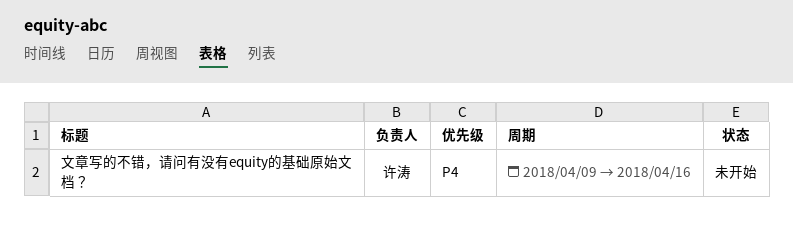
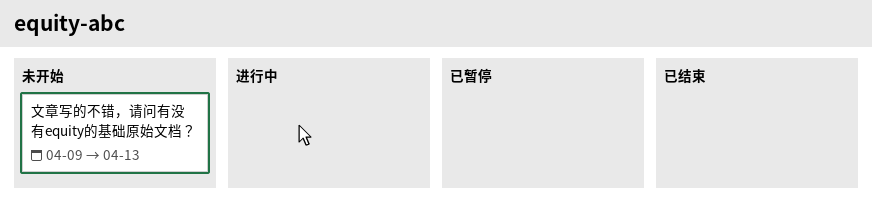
文章写的不错，请问有没有equity的基础原始文档？, due: Apr 16 -> Apr 13

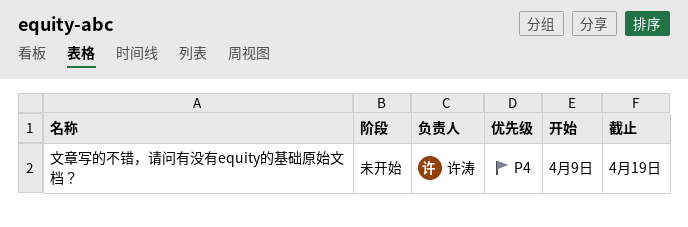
文章写的不错，请问有没有equity的基础原始文档？, due: Apr 13 -> Apr 19

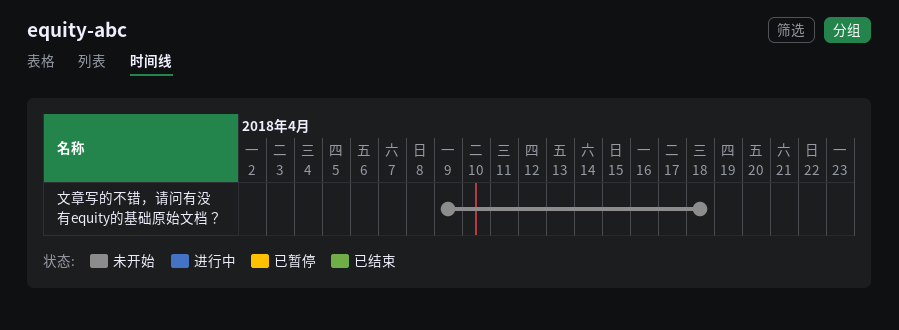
文章写的不错，请问有没有equity的基础原始文档？, due: Apr 19 -> Apr 18

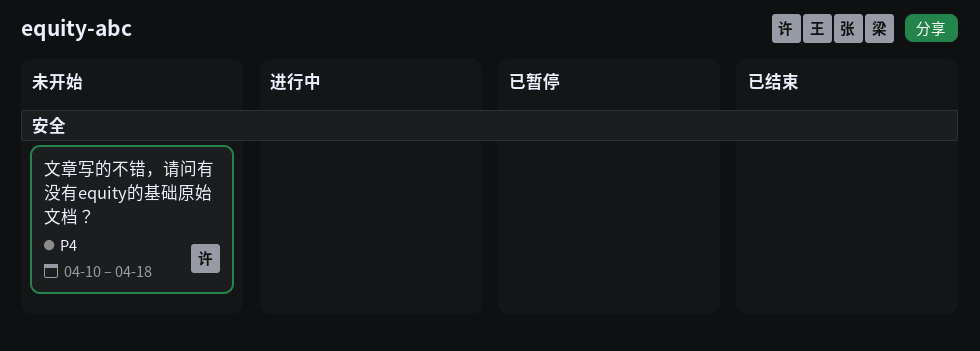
文章写的不错，请问有没有equity的基础原始文档？, start: Apr 9 -> Apr 10

